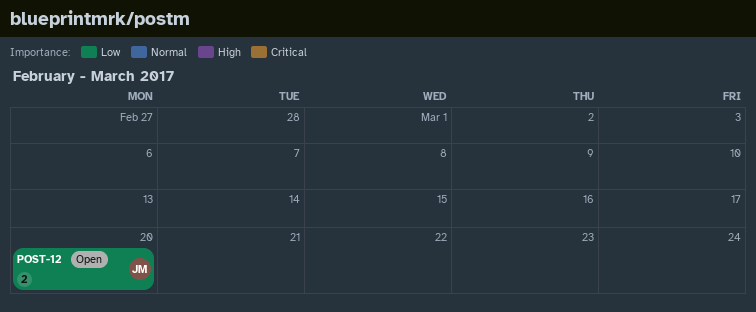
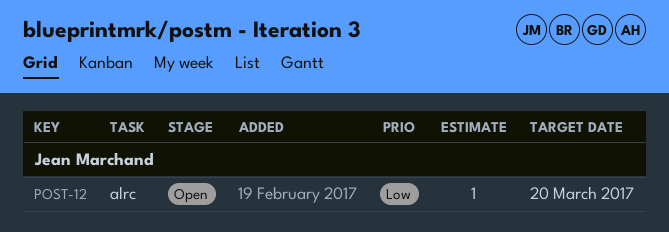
POST-12, estimate: 2 -> 1

